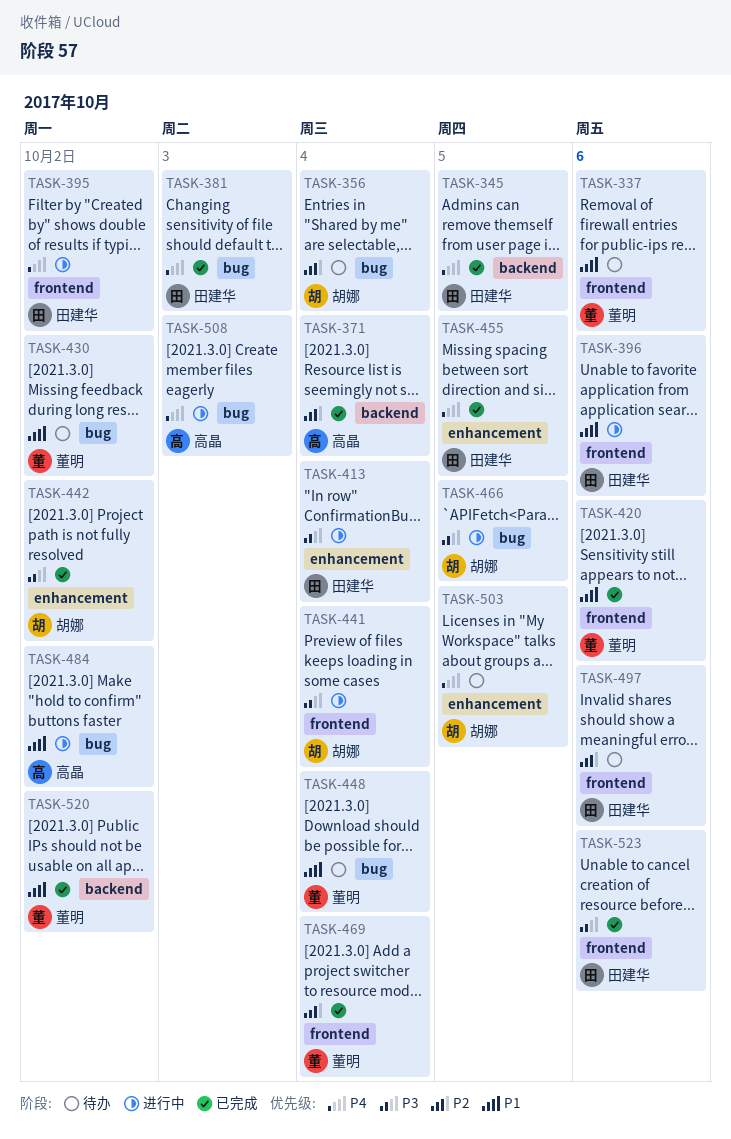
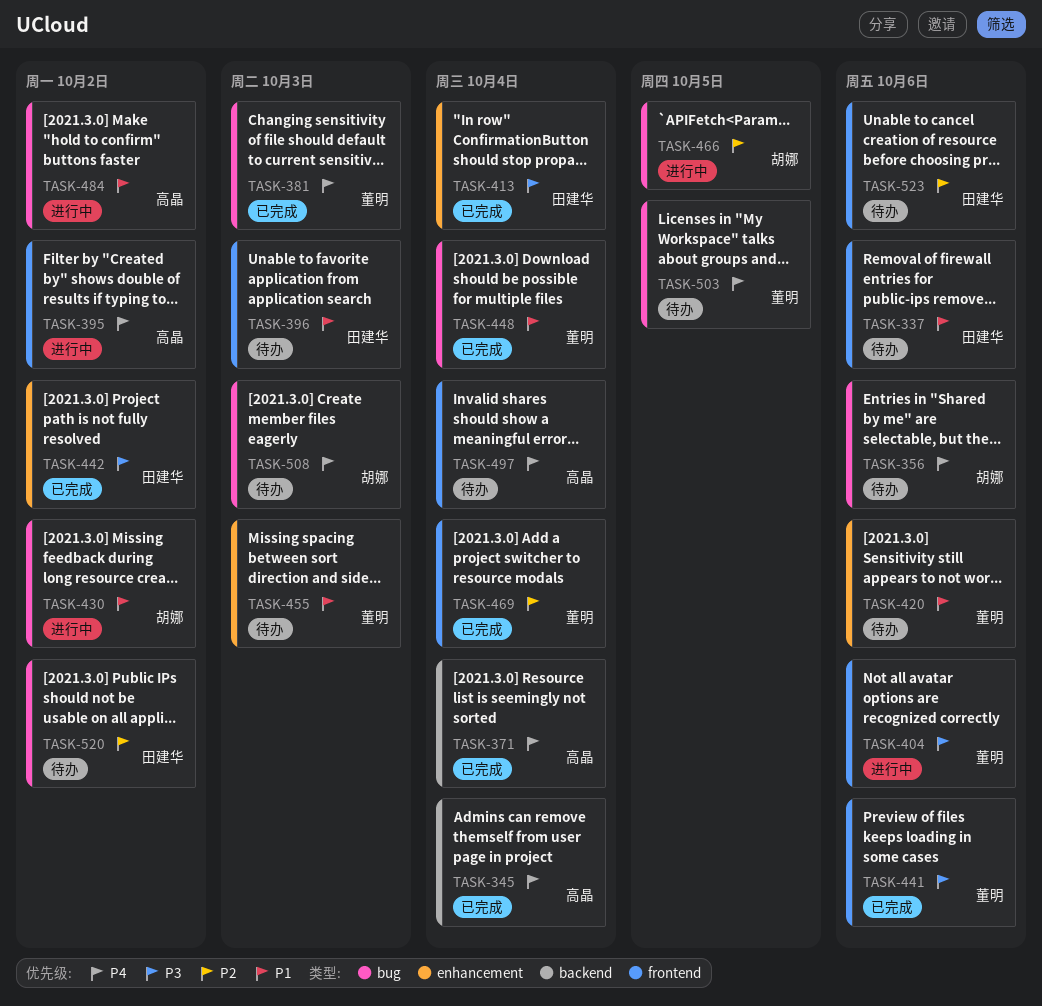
TASK-337, owner: 董明 -> 田建华
TASK-345, owner: 田建华 -> 高晶
TASK-345, due: Oct 5 -> Oct 4
TASK-356, priority: P2 -> P4
TASK-356, due: Oct 4 -> Oct 6
TASK-371, priority: P2 -> P4
TASK-381, owner: 田建华 -> 董明
TASK-395, owner: 田建华 -> 高晶
TASK-396, status: 进行中 -> 待办
TASK-396, due: Oct 6 -> Oct 3
TASK-404: none -> present
TASK-413, status: 进行中 -> 已完成
TASK-420, status: 已完成 -> 待办
TASK-420, label: frontend -> enhancement
TASK-430, status: 待办 -> 进行中
TASK-430, owner: 董明 -> 胡娜
TASK-441, status: 进行中 -> 已完成
TASK-441, owner: 胡娜 -> 董明
TASK-441, due: Oct 4 -> Oct 6
TASK-442, owner: 胡娜 -> 田建华
TASK-448, status: 待办 -> 已完成
TASK-455, status: 已完成 -> 待办
TASK-455, owner: 田建华 -> 董明
TASK-455, priority: P4 -> P1
TASK-455, due: Oct 5 -> Oct 3
TASK-466, priority: P3 -> P2
TASK-497, owner: 田建华 -> 高晶
TASK-497, priority: P2 -> P4
TASK-497, due: Oct 6 -> Oct 4
TASK-503, owner: 胡娜 -> 董明
TASK-503, label: enhancement -> bug
TASK-508, status: 进行中 -> 待办
TASK-508, owner: 高晶 -> 胡娜
TASK-520, status: 已完成 -> 待办
TASK-520, owner: 董明 -> 田建华
TASK-520, priority: P1 -> P2
TASK-520, label: backend -> bug
TASK-523, status: 已完成 -> 待办
TASK-523, priority: P3 -> P2

